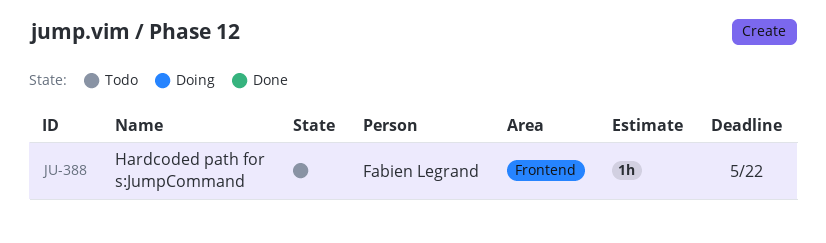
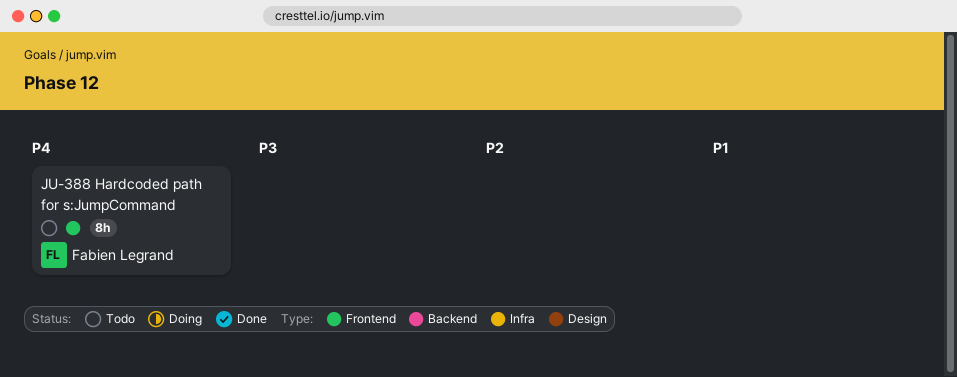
JU-388, estimate: 1h -> 8h

